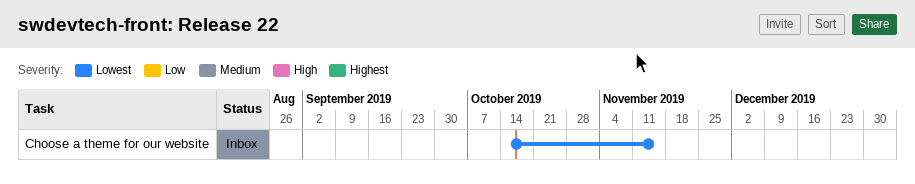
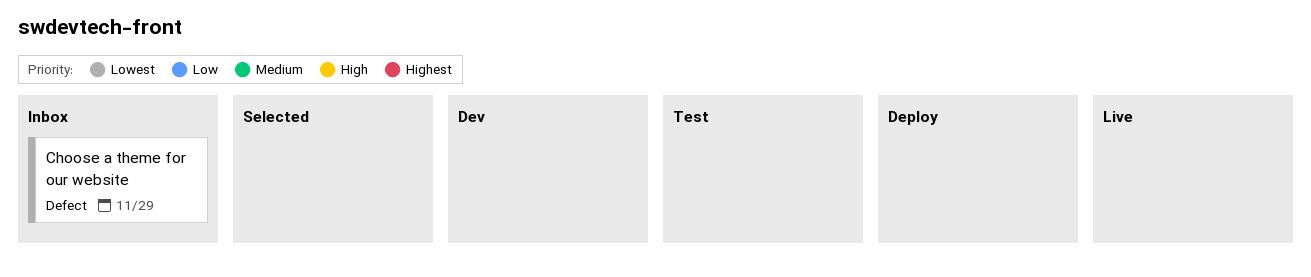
Choose a theme for our website, due: Nov 15 -> Nov 29

